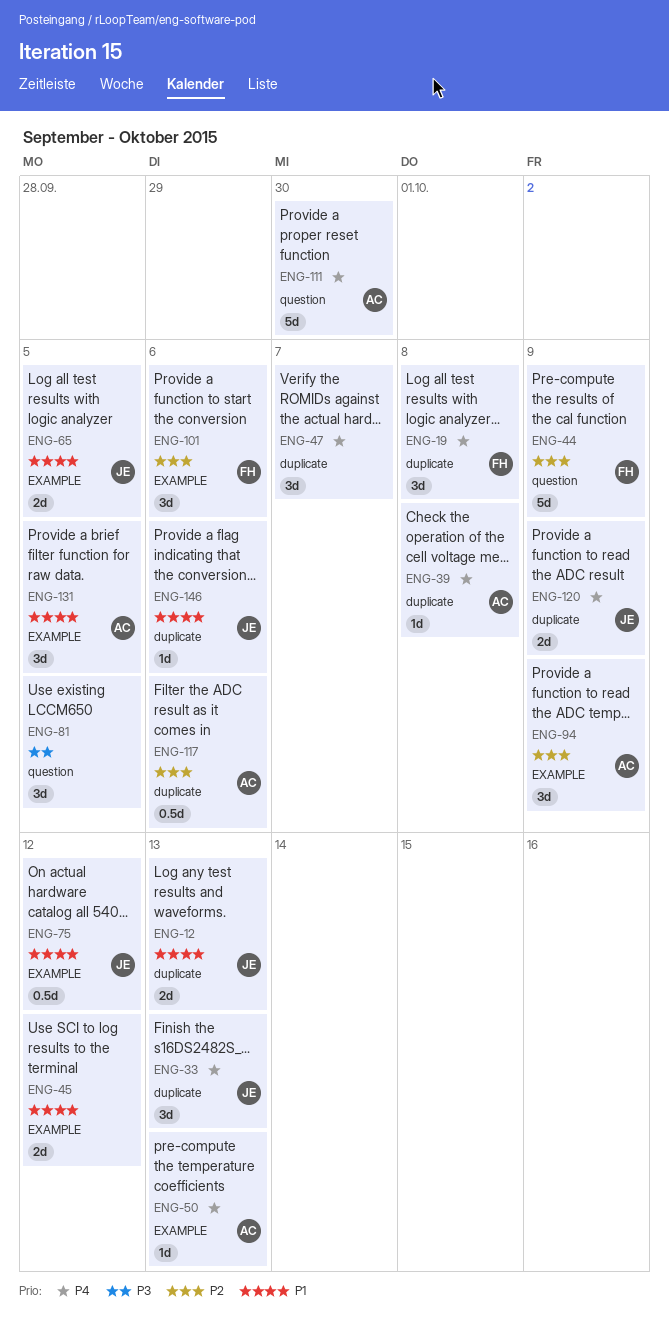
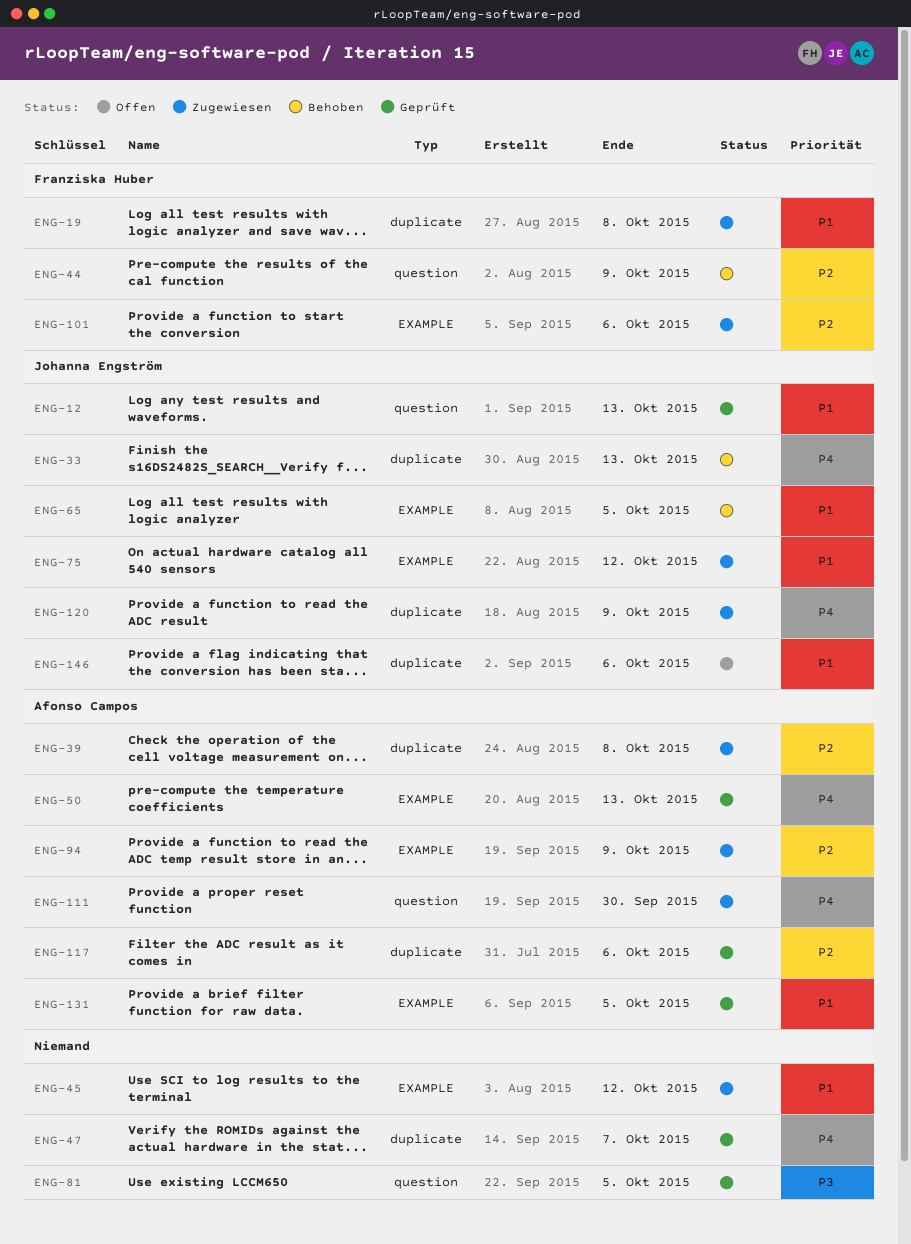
ENG-12, label: duplicate -> question
ENG-19, priority: P4 -> P1
ENG-39, priority: P4 -> P2

